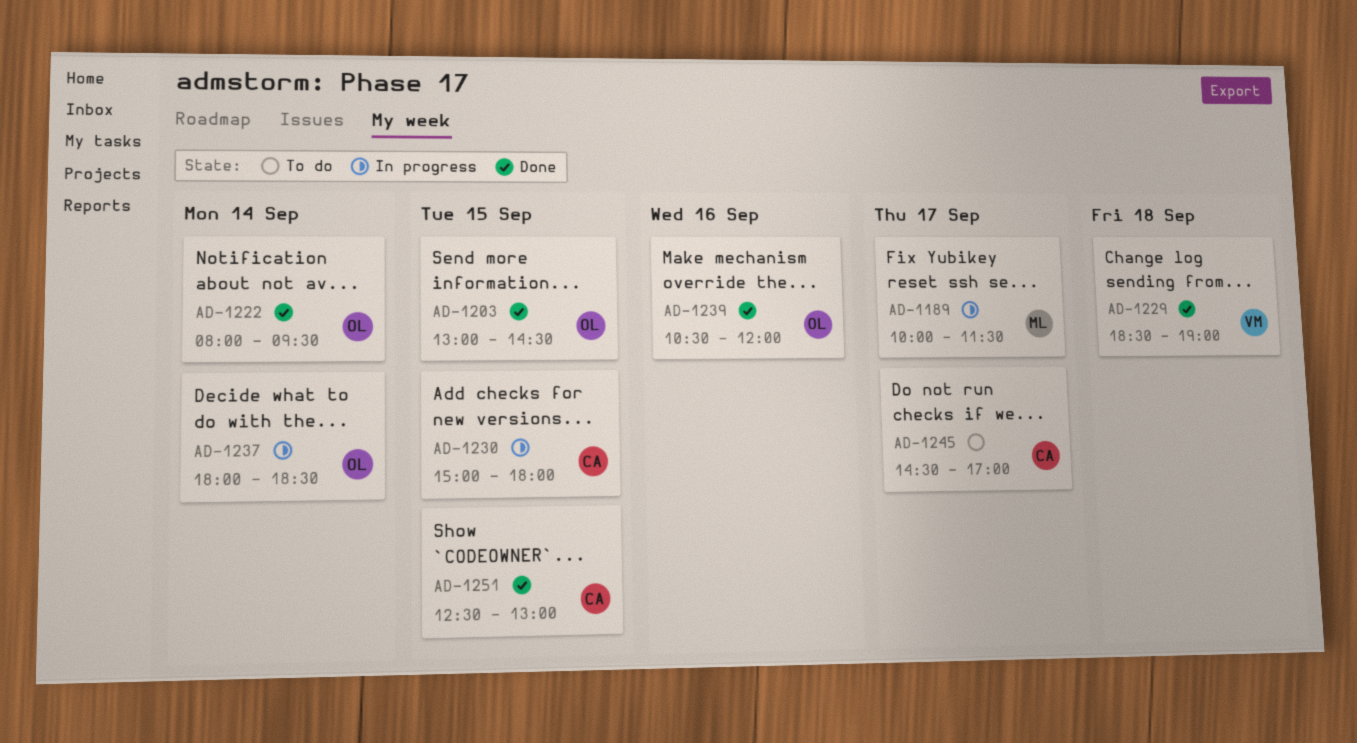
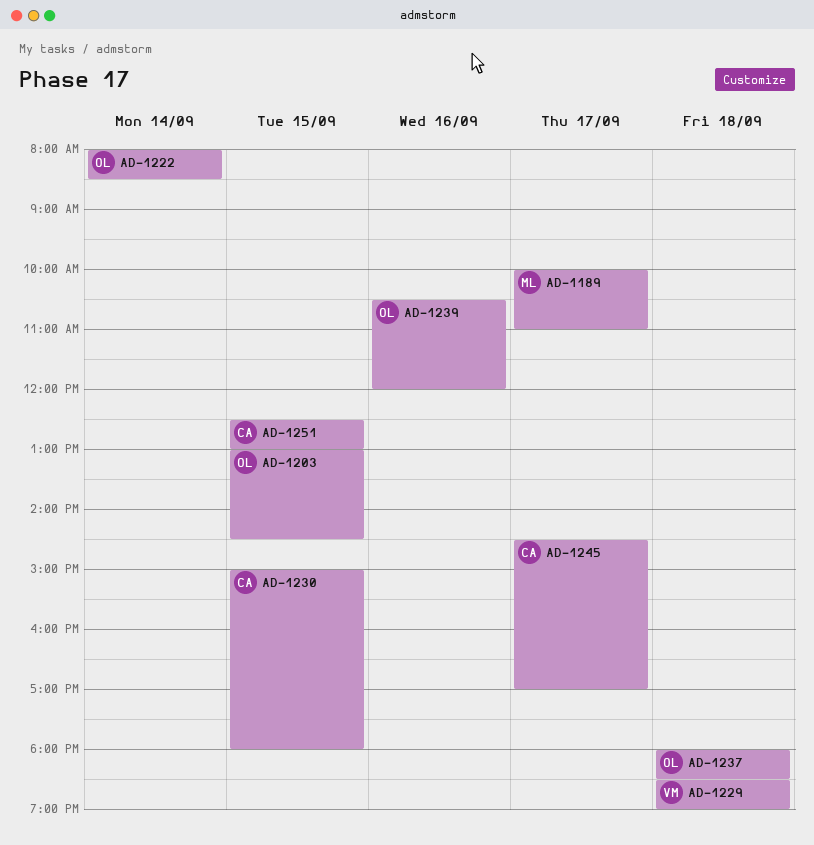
AD-1189, ends: 11:30 -> 11:00
AD-1222, ends: 09:30 -> 08:30
AD-1237, day: Sep 14 -> Sep 18

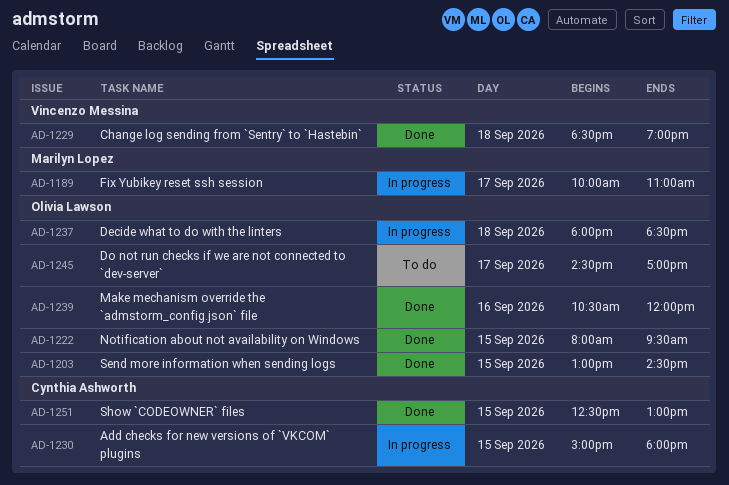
AD-1222, day: Sep 14 -> Sep 15
AD-1222, ends: 08:30 -> 09:30
AD-1245, owner: Cynthia Ashworth -> Olivia Lawson

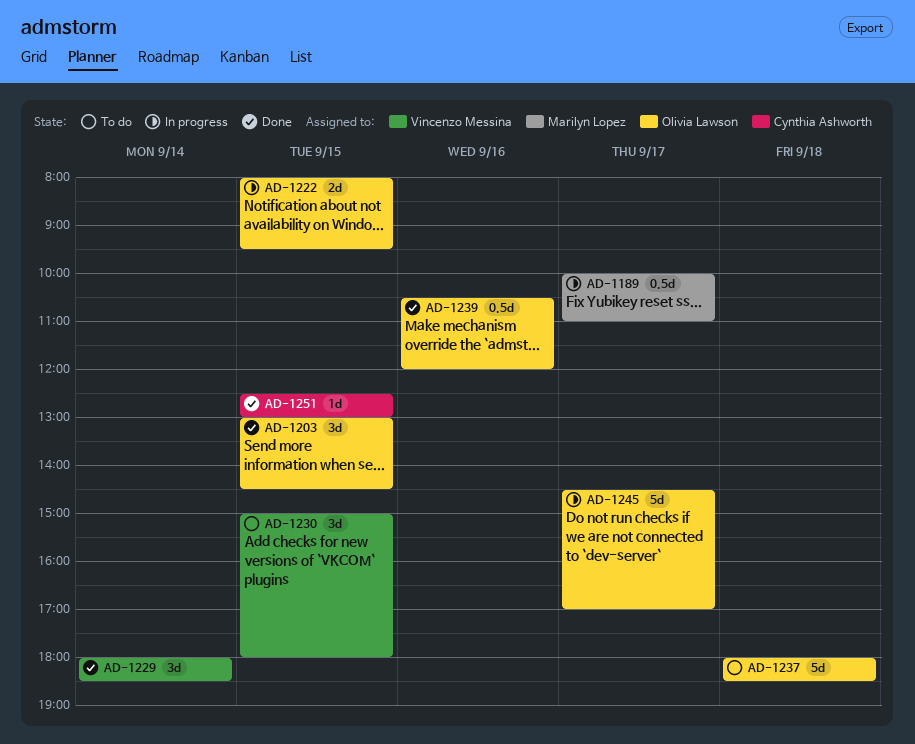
AD-1222, status: Done -> In progress
AD-1229, day: Sep 18 -> Sep 14
AD-1229, begins: 18:30 -> 18:00
AD-1229, ends: 19:00 -> 18:30
AD-1230, status: In progress -> To do
AD-1230, owner: Cynthia Ashworth -> Vincenzo Messina
AD-1237, status: In progress -> To do
AD-1245, status: To do -> In progress

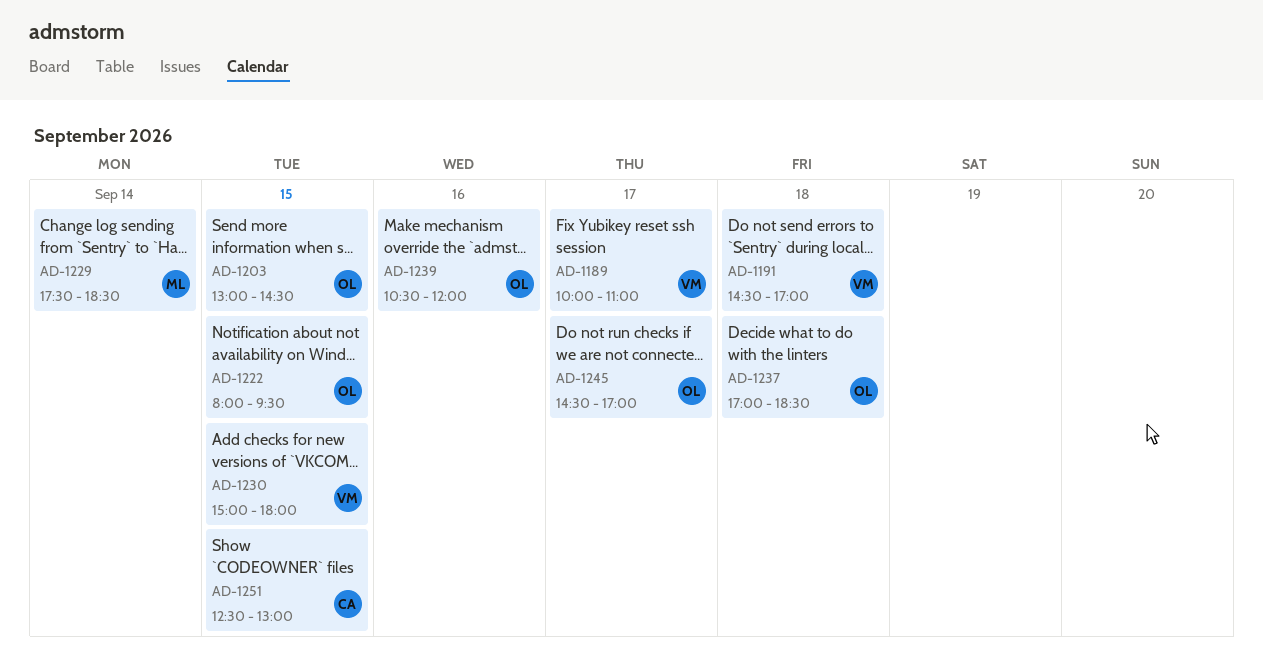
AD-1189, owner: Marilyn Lopez -> Vincenzo Messina
AD-1191: none -> present
AD-1229, owner: Vincenzo Messina -> Marilyn Lopez
AD-1229, begins: 18:00 -> 17:30
AD-1237, begins: 18:00 -> 17:00

